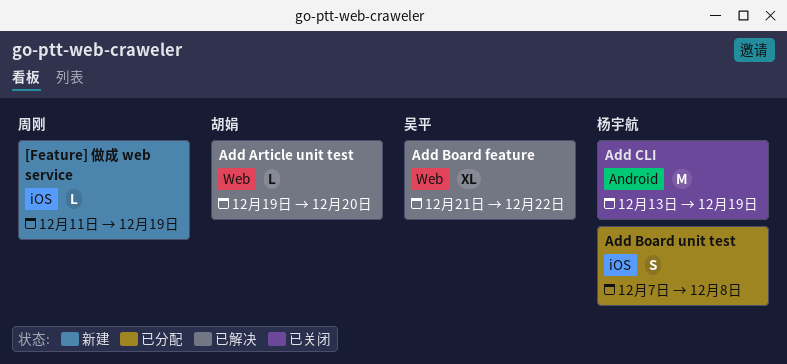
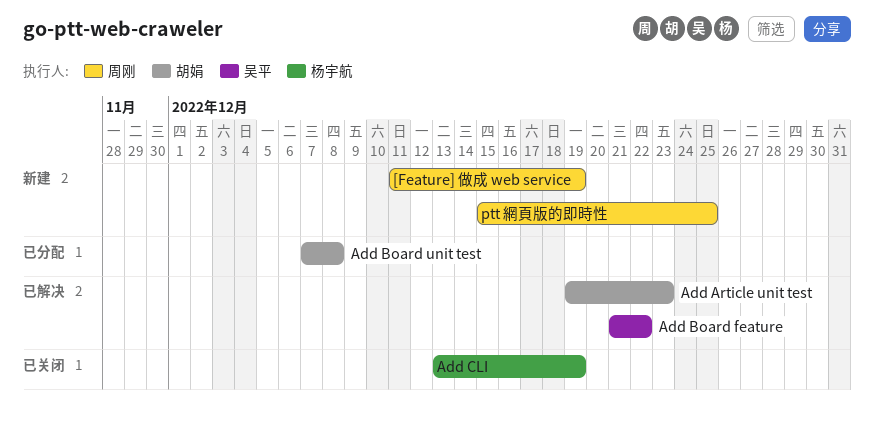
Add Article unit test, due: Dec 20 -> Dec 23
Add Board unit test, owner: 杨宇航 -> 胡娟
ptt 網頁版的即時性: none -> present

